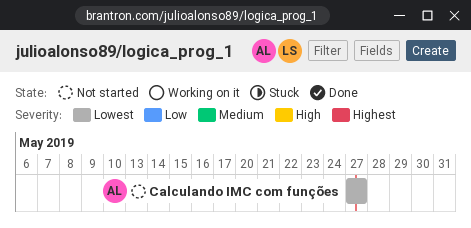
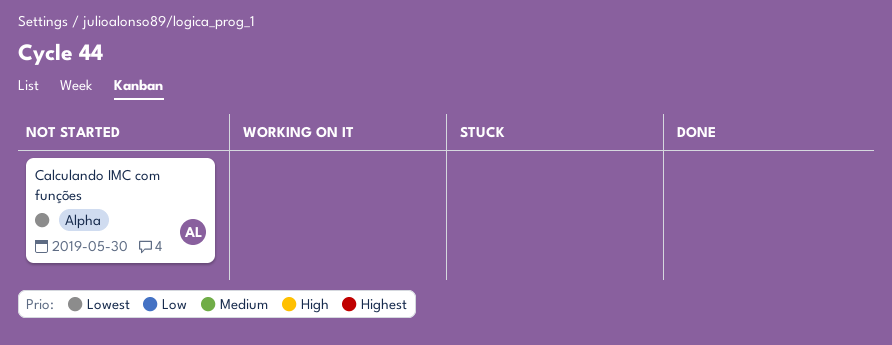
Calculando IMC com funções, due: May 27 -> May 30

